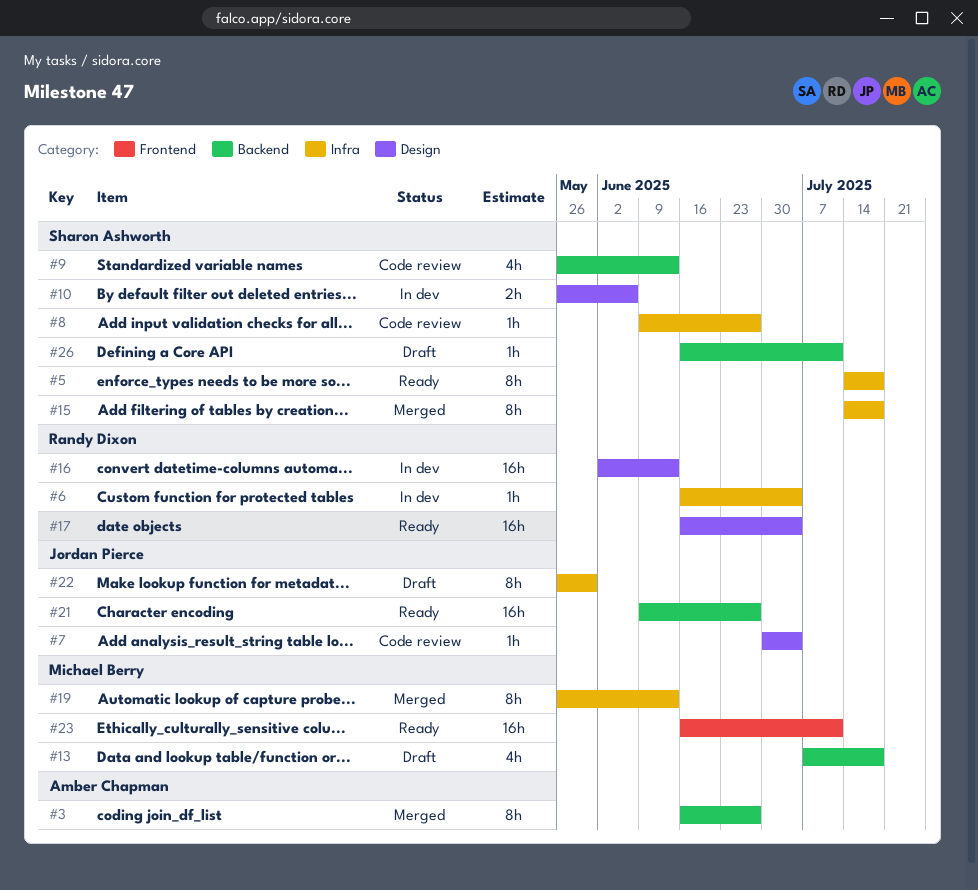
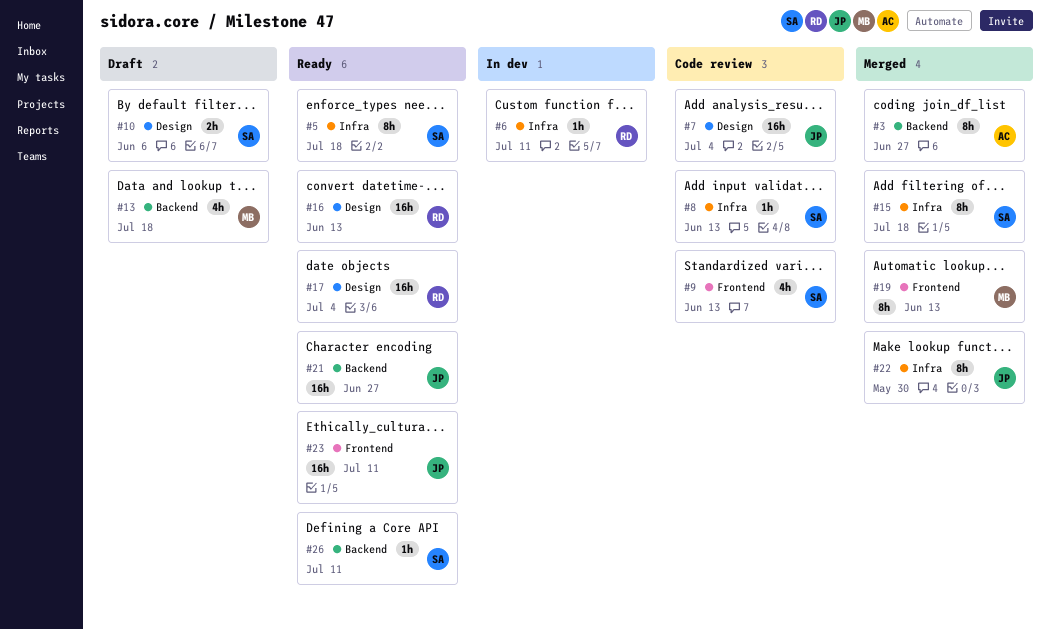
#6, due: Jul 4 -> Jul 11
#7, estimate: 1h -> 16h
#8, due: Jun 27 -> Jun 13
#9, label: Backend -> Frontend
#10, status: In dev -> Draft
#16, status: In dev -> Ready
#19, label: Infra -> Frontend
#22, status: Draft -> Merged
#23, owner: Michael Berry -> Jordan Pierce
#26, status: Draft -> Ready

